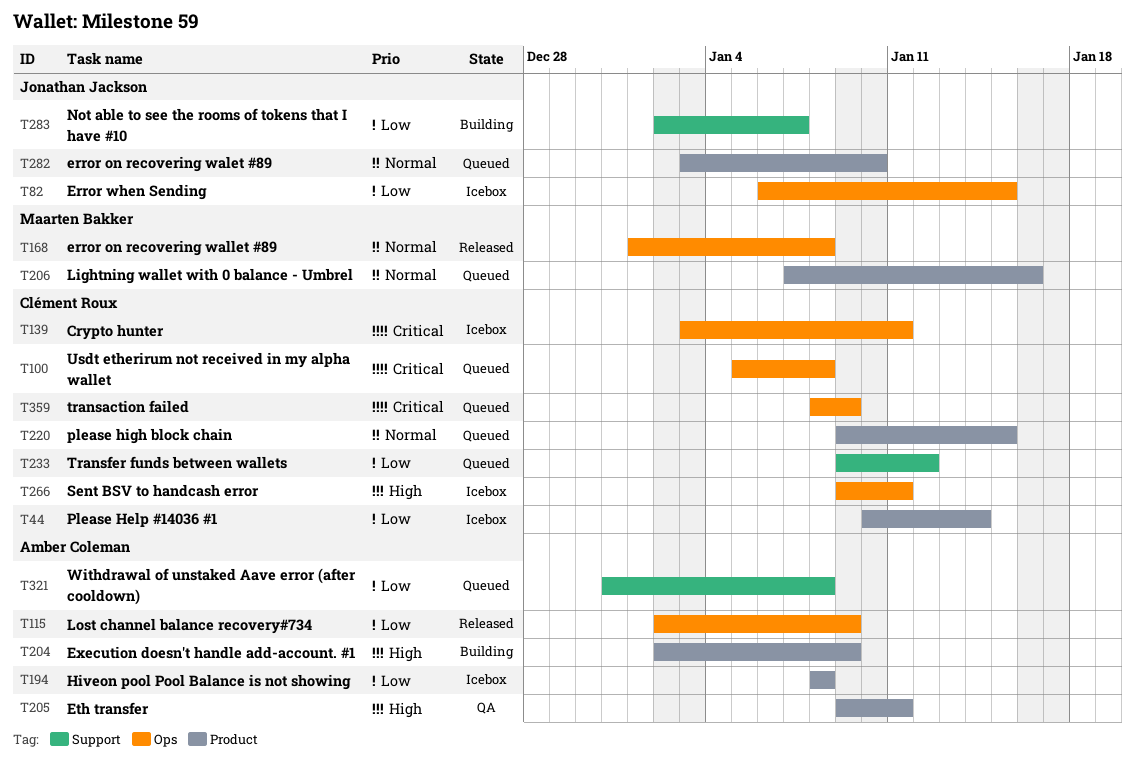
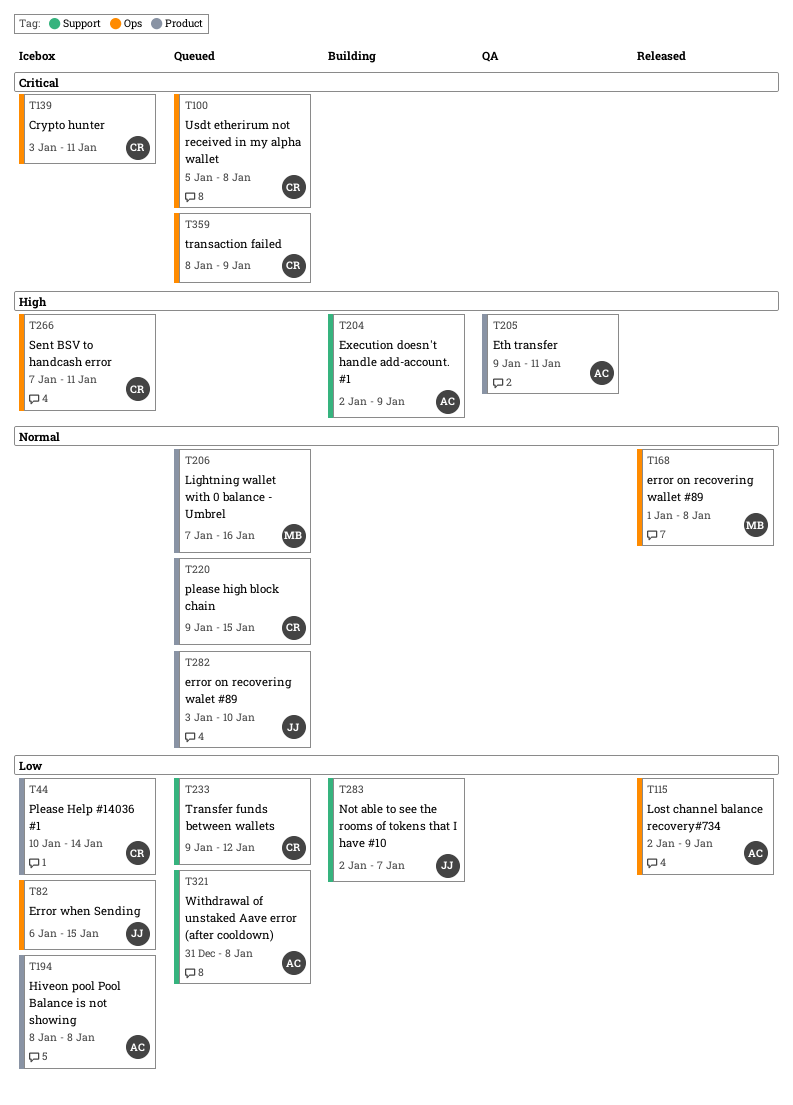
T204, label: Product -> Support
T266, start: Jan 9 -> Jan 7

